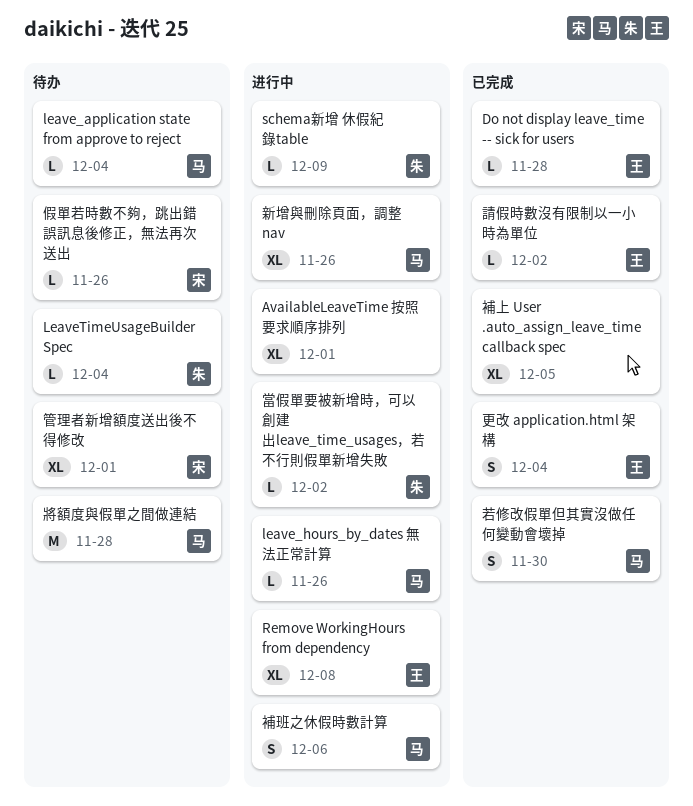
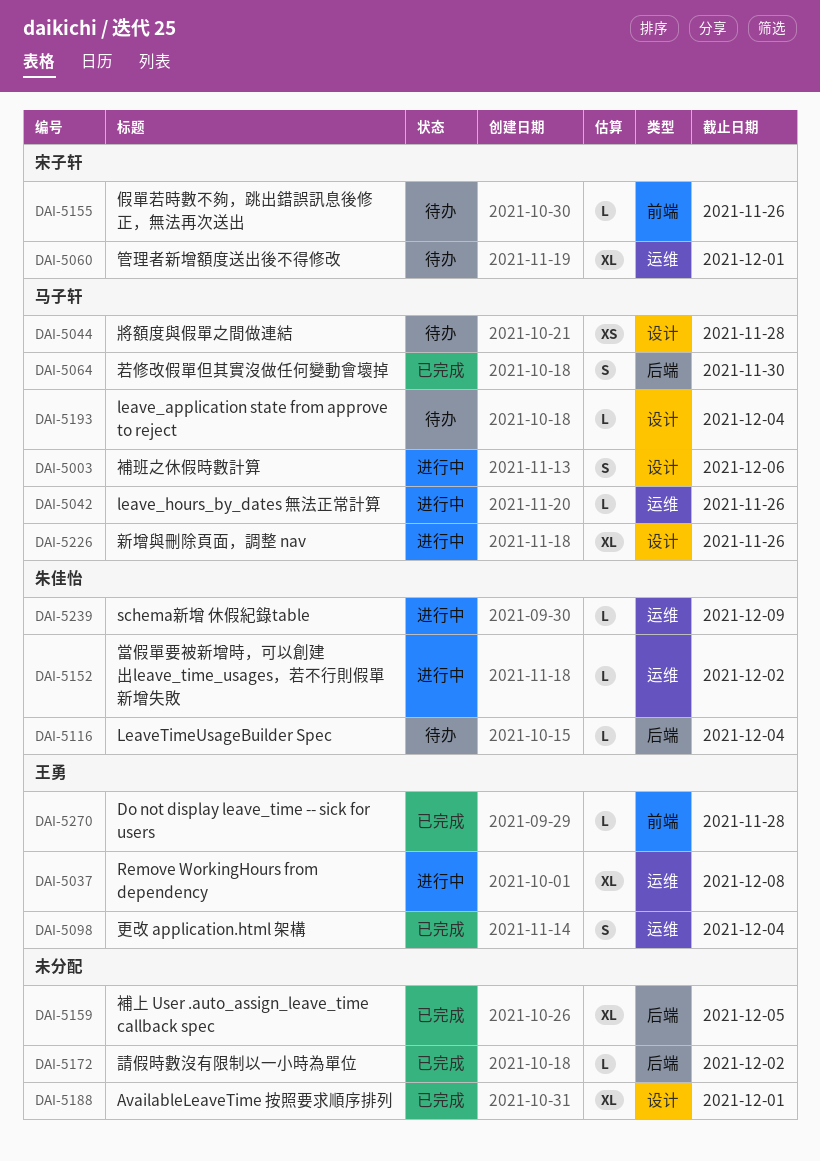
AvailableLeaveTime 按照要求順序排列, status: 进行中 -> 已完成
將額度與假單之間做連結, estimate: M -> XS
請假時數沒有限制以一小時為單位, owner: 王勇 -> none

